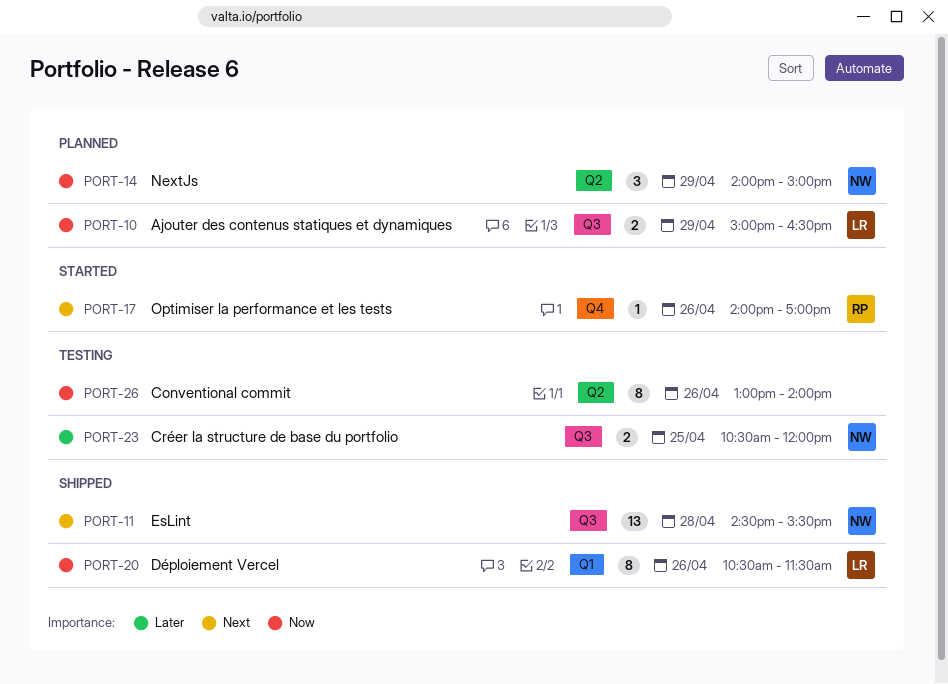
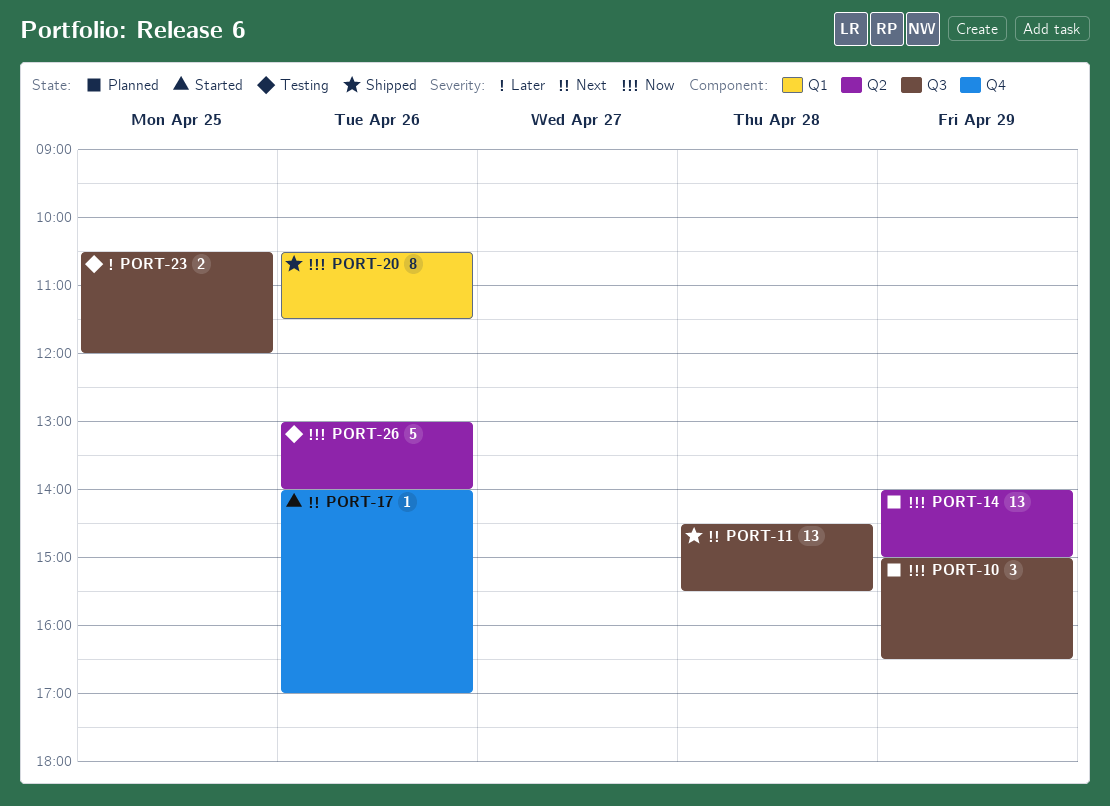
PORT-10, estimate: 2 -> 3
PORT-14, estimate: 3 -> 13
PORT-26, estimate: 8 -> 5

